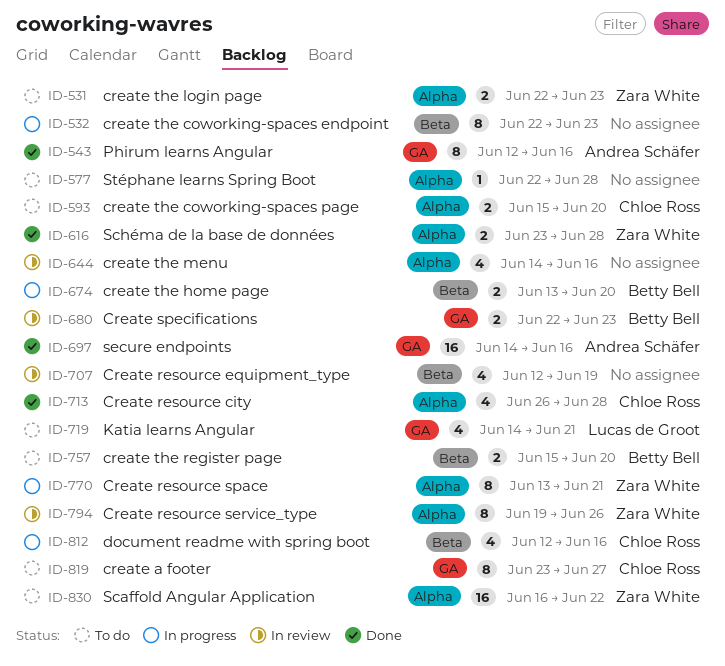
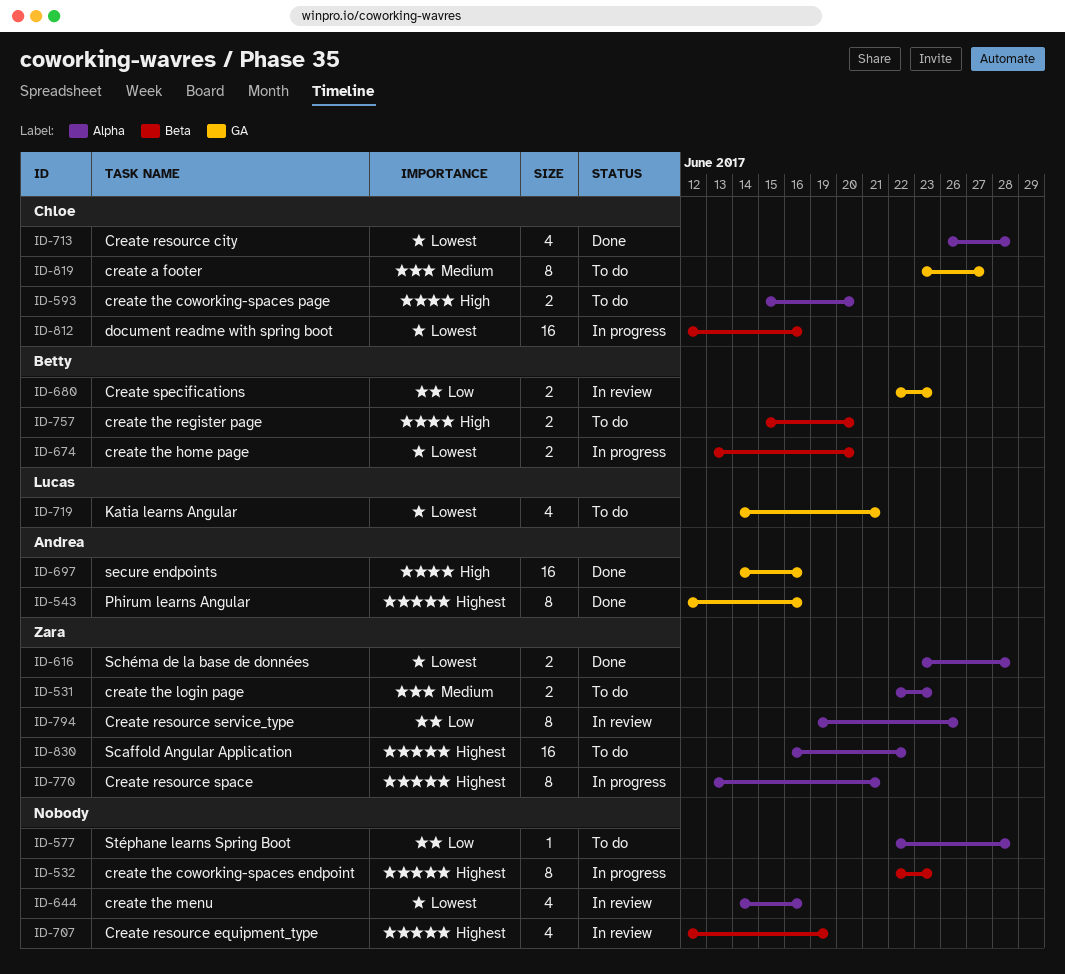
ID-812, estimate: 4 -> 16

